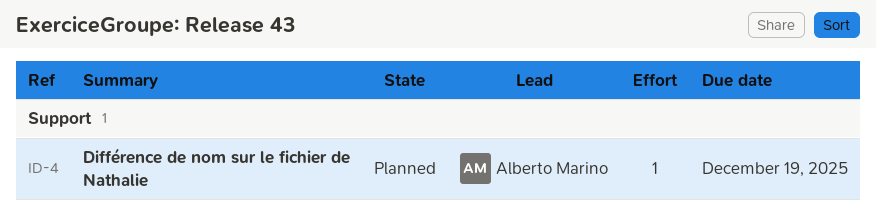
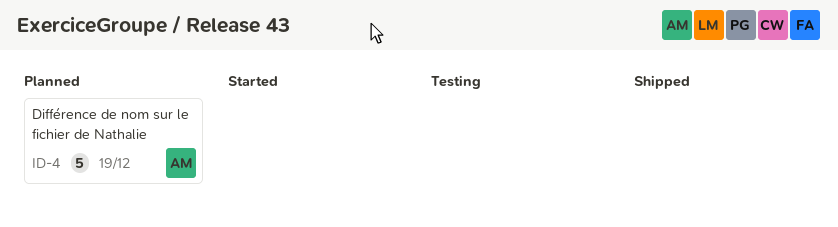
ID-4, estimate: 1 -> 5

